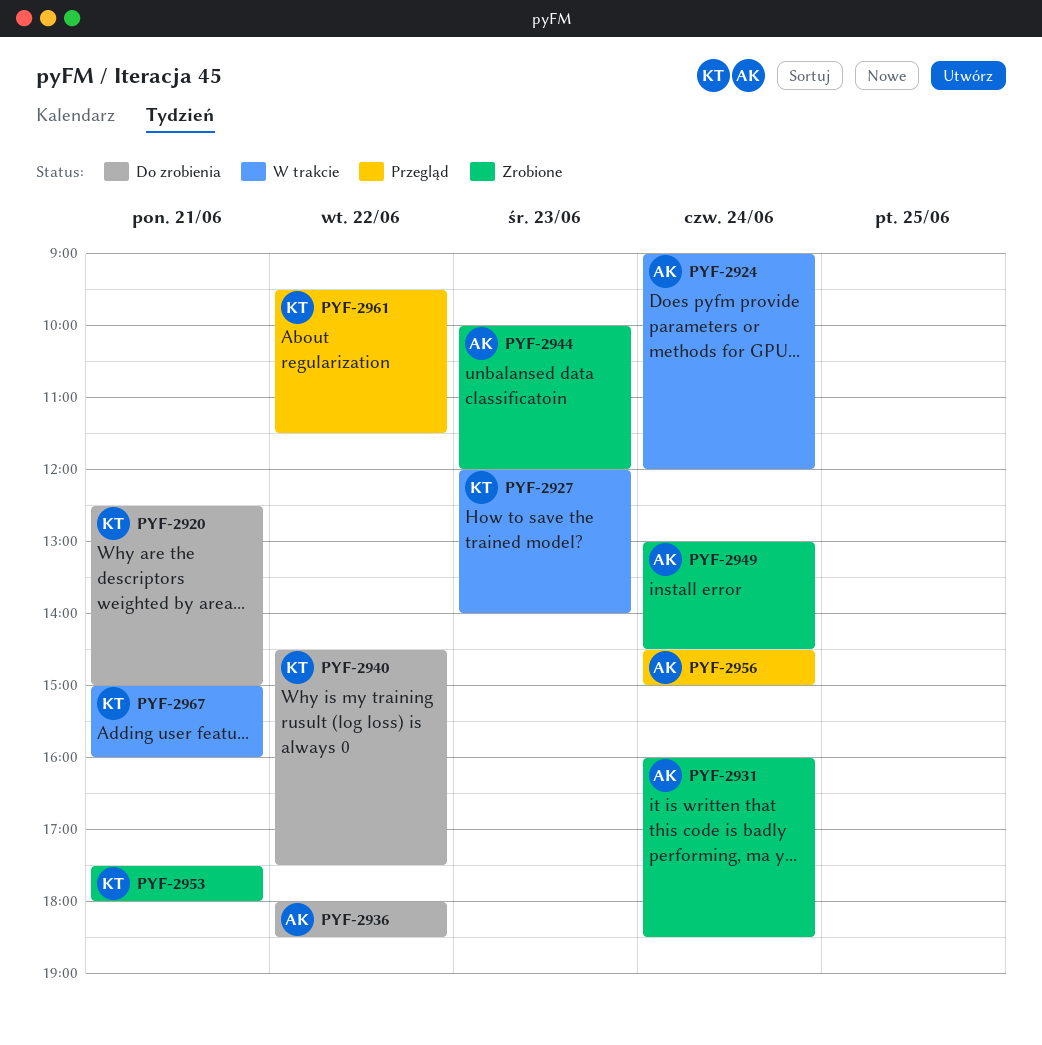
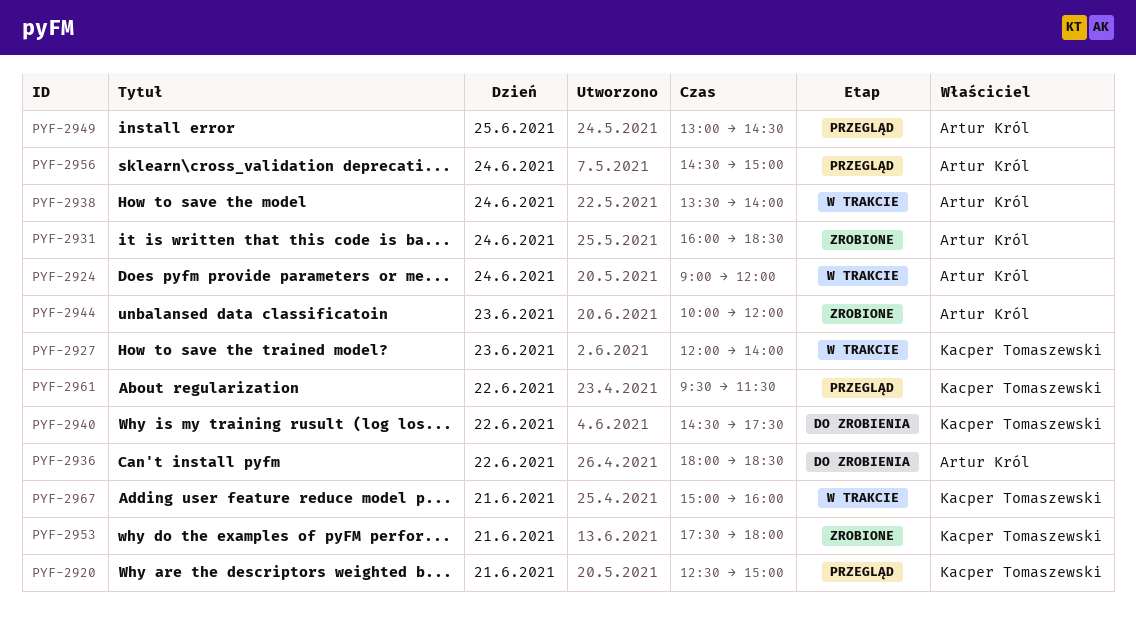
PYF-2920, status: Do zrobienia -> Przegląd
PYF-2938: none -> present
PYF-2949, status: Zrobione -> Przegląd
PYF-2949, day: Jun 24 -> Jun 25

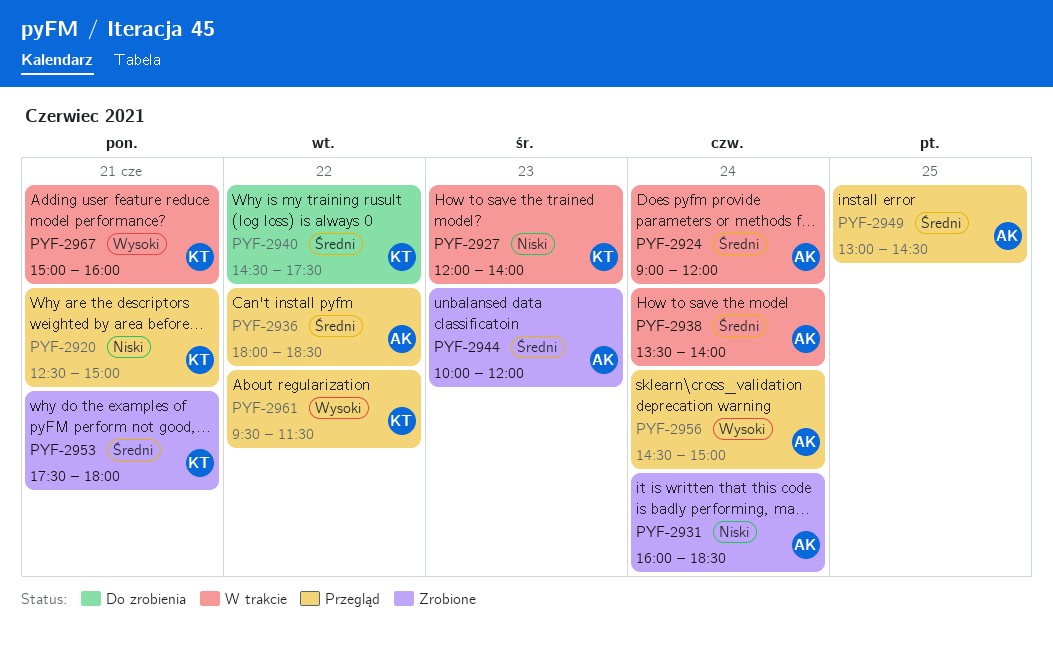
PYF-2936, status: Do zrobienia -> Przegląd

